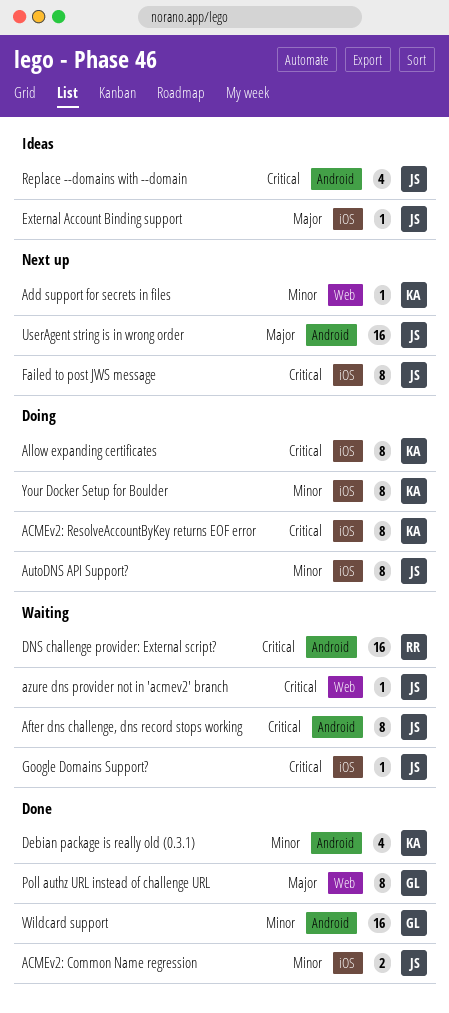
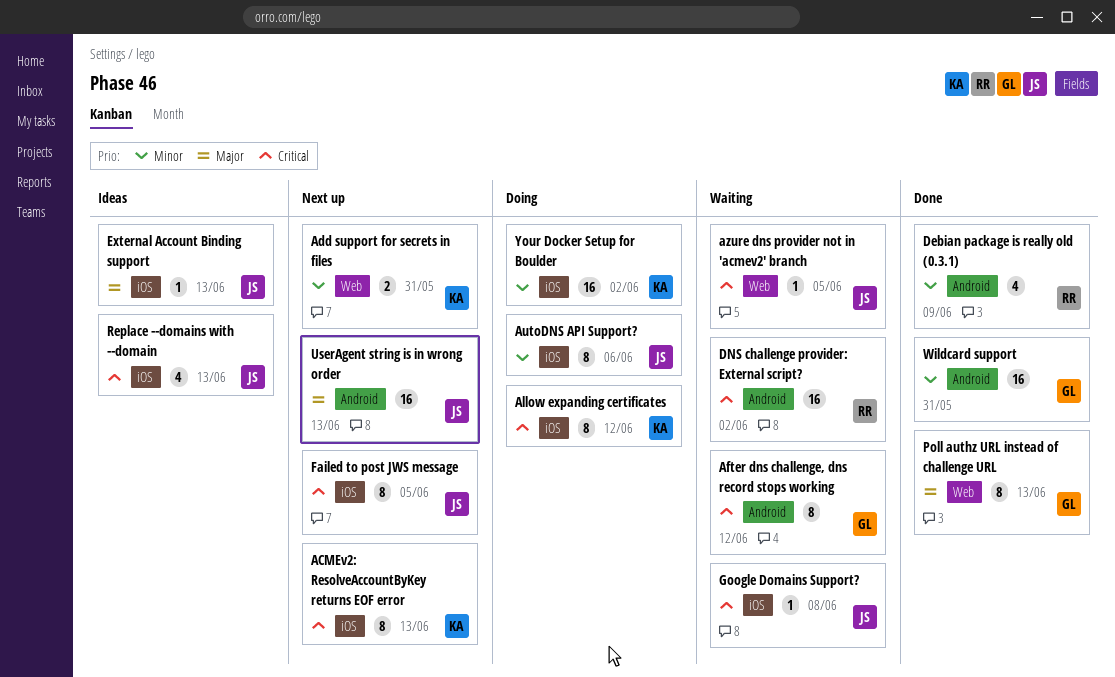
ACMEv2: Common Name regression: present -> none
ACMEv2: ResolveAccountByKey returns EOF error, status: Doing -> Next up
Add support for secrets in files, estimate: 1 -> 2
After dns challenge, dns record stops working, owner: JS -> GL
Debian package is really old (0.3.1), owner: KA -> RR
Replace --domains with --domain, label: Android -> iOS
Your Docker Setup for Boulder, estimate: 8 -> 16

